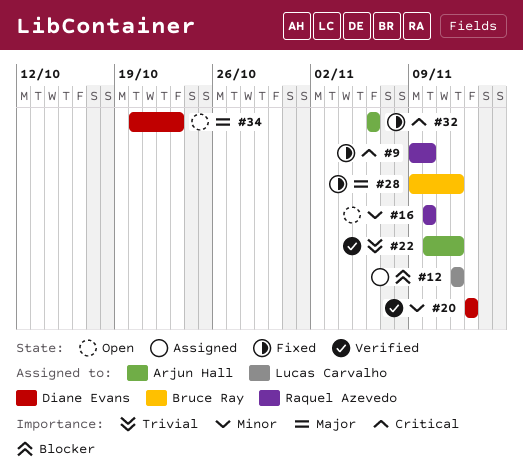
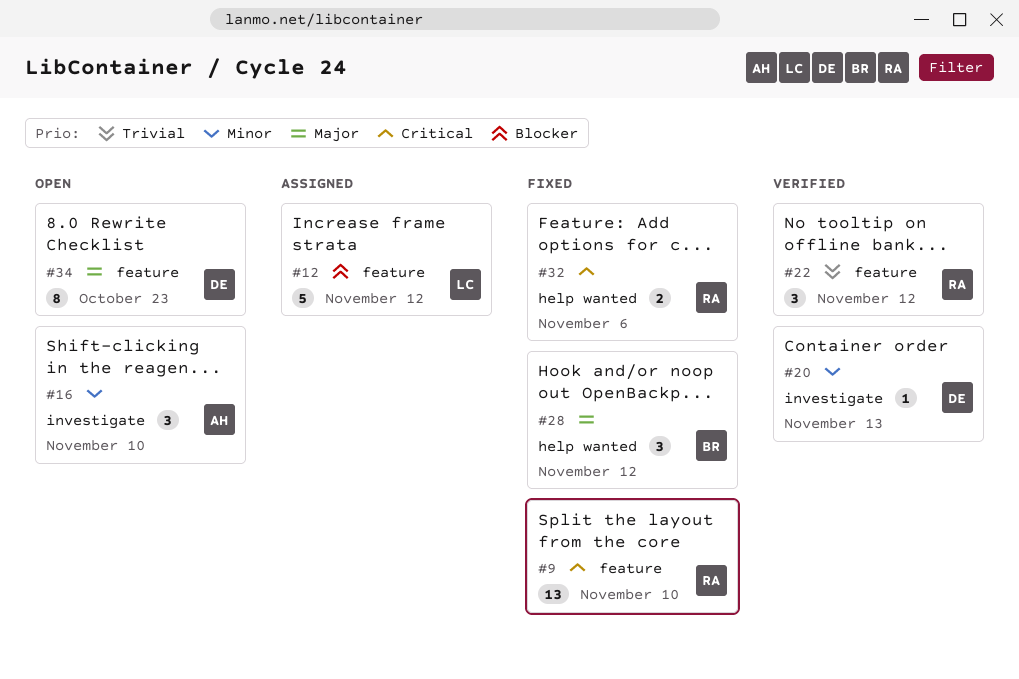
#16, owner: Raquel Azevedo -> Arjun Hall
#22, owner: Arjun Hall -> Raquel Azevedo
#32, owner: Arjun Hall -> Raquel Azevedo

